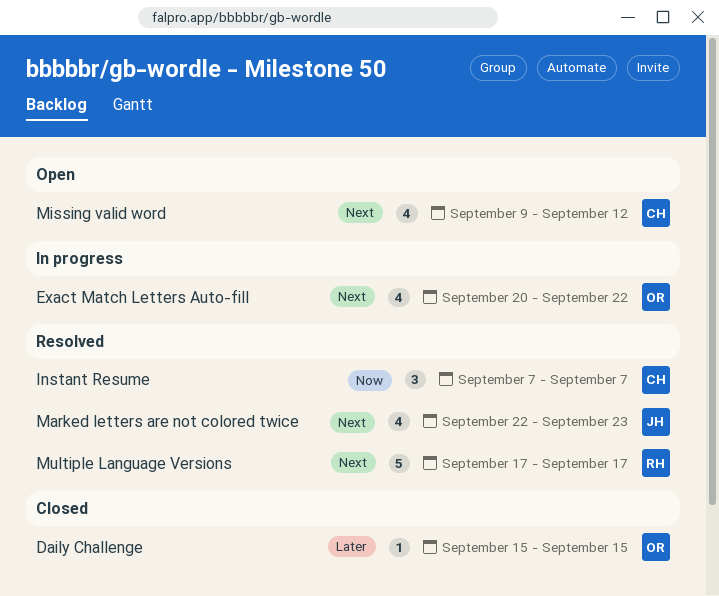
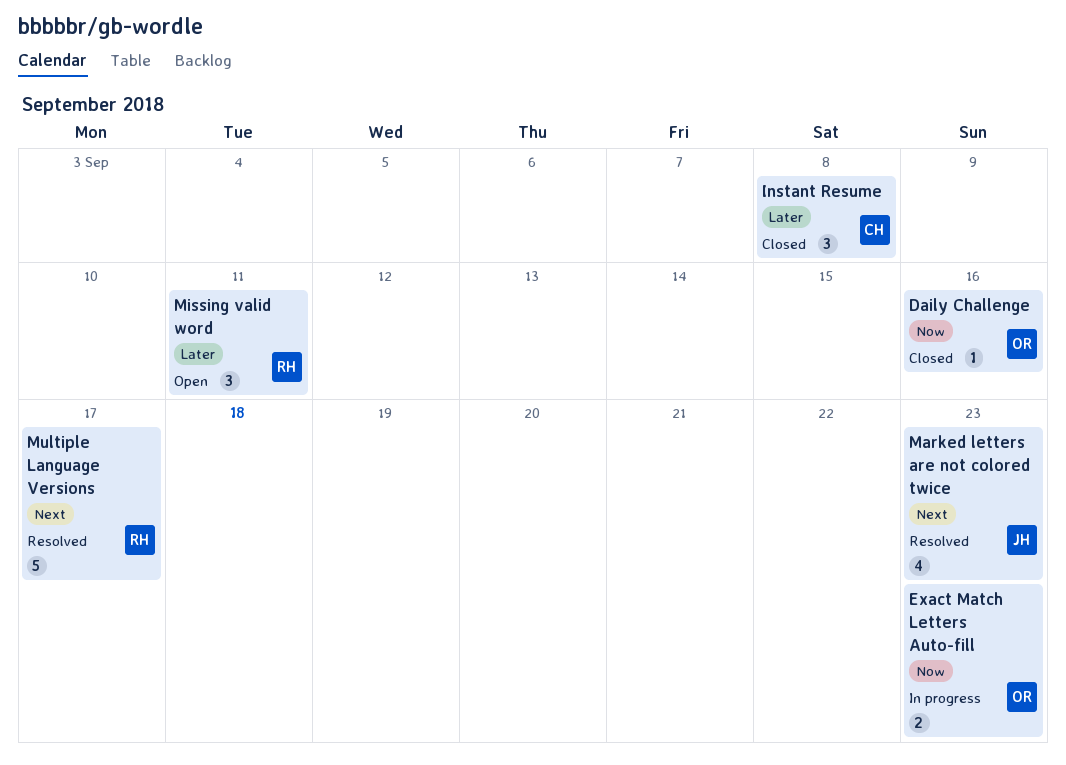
Daily Challenge, priority: Later -> Now
Daily Challenge, due: Sep 15 -> Sep 16
Exact Match Letters Auto-fill, priority: Next -> Now
Exact Match Letters Auto-fill, estimate: 4 -> 2
Exact Match Letters Auto-fill, due: Sep 22 -> Sep 23
Instant Resume, status: Resolved -> Closed
Instant Resume, priority: Now -> Later
Instant Resume, due: Sep 7 -> Sep 8
Missing valid word, owner: CH -> RH
Missing valid word, priority: Next -> Later
Missing valid word, estimate: 4 -> 3
Missing valid word, due: Sep 12 -> Sep 11

